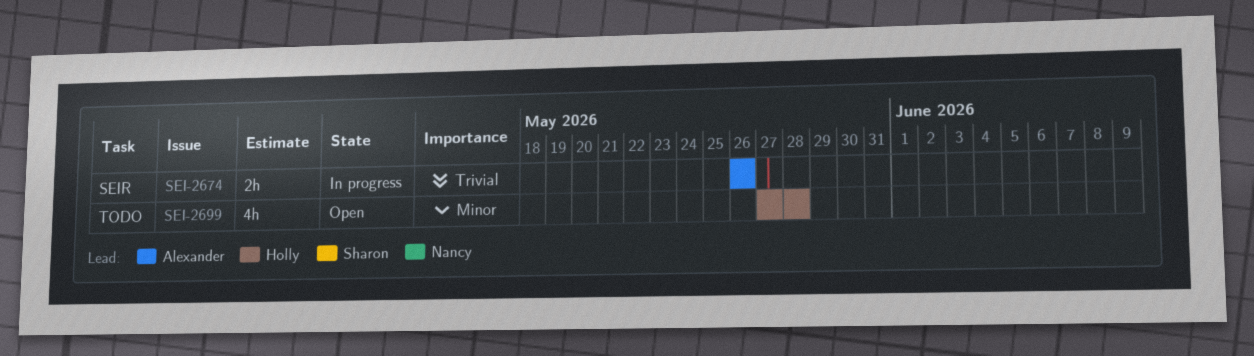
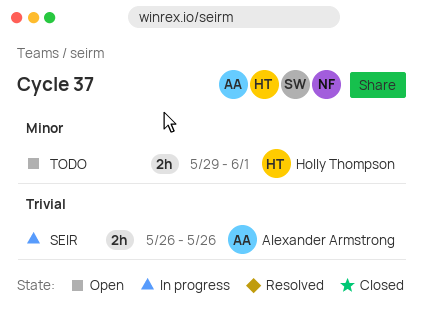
TODO, estimate: 4h -> 2h
TODO, start: May 27 -> May 29
TODO, due: May 28 -> Jun 1

